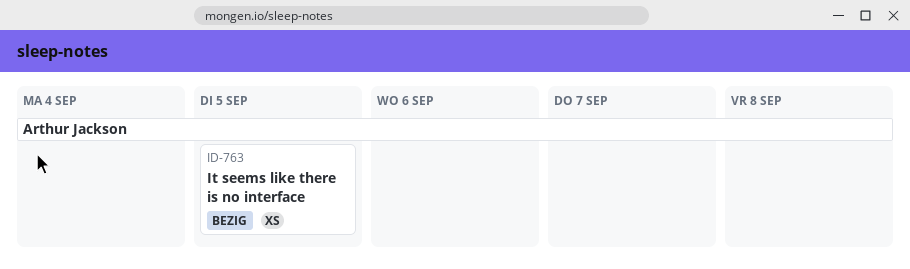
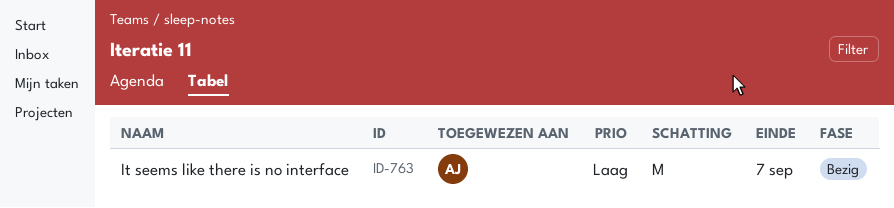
ID-763, estimate: XS -> M
ID-763, due: Sep 5 -> Sep 7

